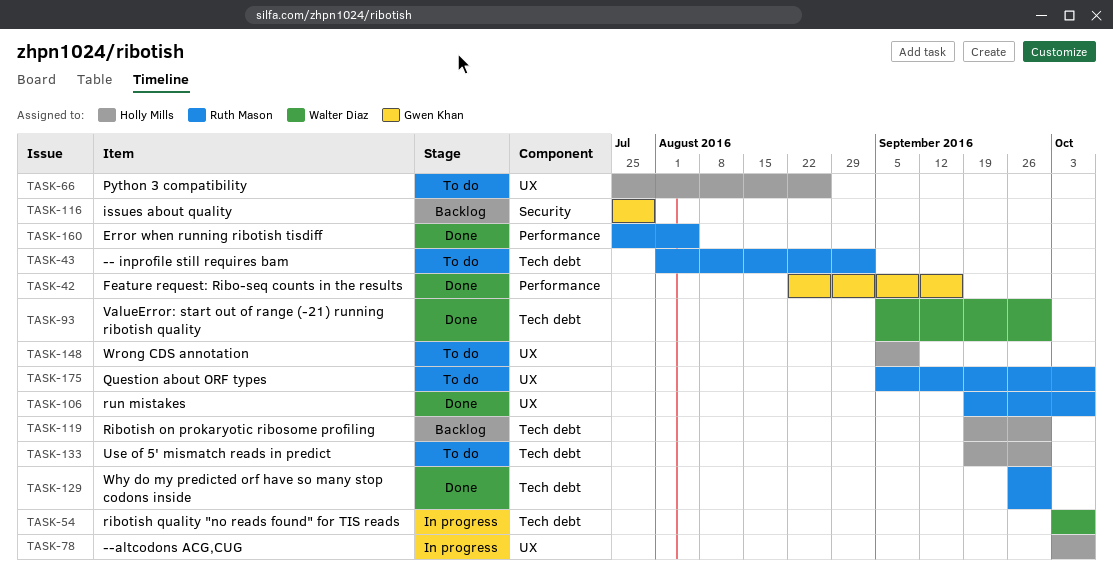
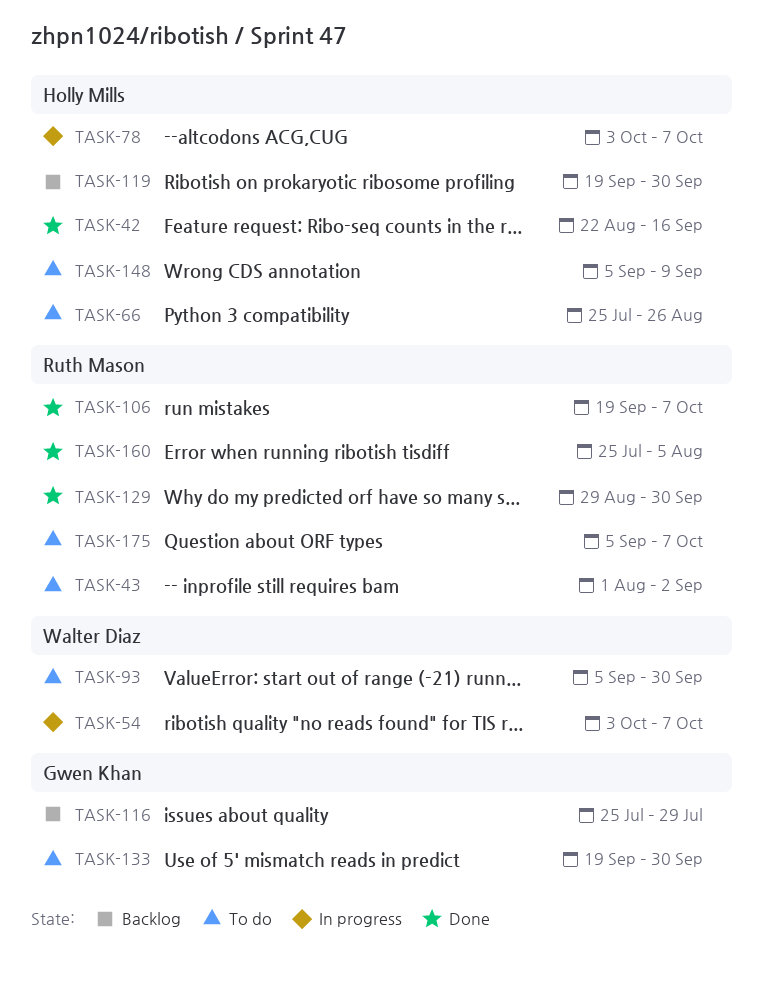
TASK-42, owner: Gwen Khan -> Holly Mills
TASK-93, status: Done -> To do
TASK-129, start: Sep 26 -> Aug 29
TASK-133, owner: Holly Mills -> Gwen Khan

